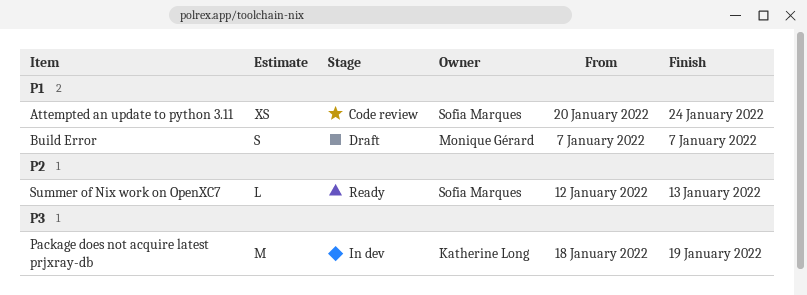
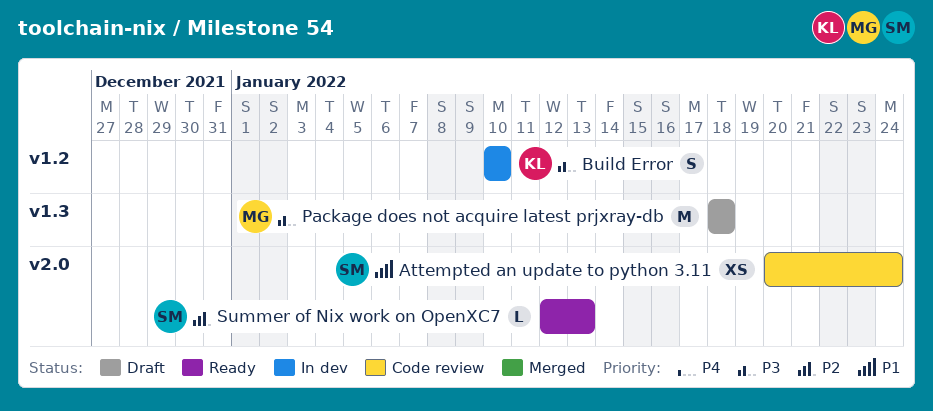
Build Error, status: Draft -> In dev
Build Error, owner: Monique Gérard -> Katherine Long
Build Error, priority: P1 -> P3
Build Error, start: Jan 7 -> Jan 10
Build Error, due: Jan 7 -> Jan 10
Package does not acquire latest prjxray-db, status: In dev -> Draft
Package does not acquire latest prjxray-db, owner: Katherine Long -> Monique Gérard
Package does not acquire latest prjxray-db, due: Jan 19 -> Jan 18

